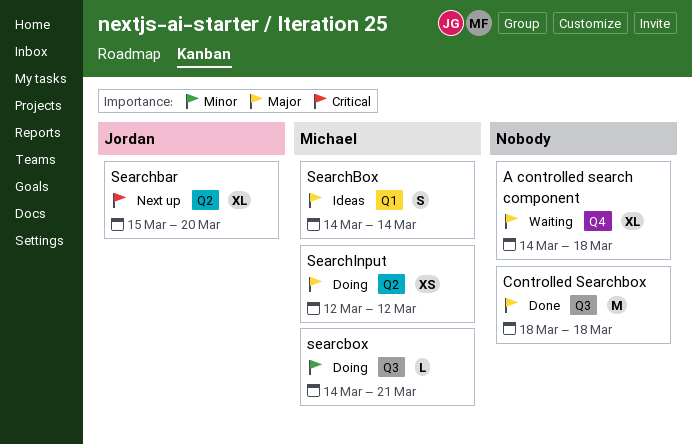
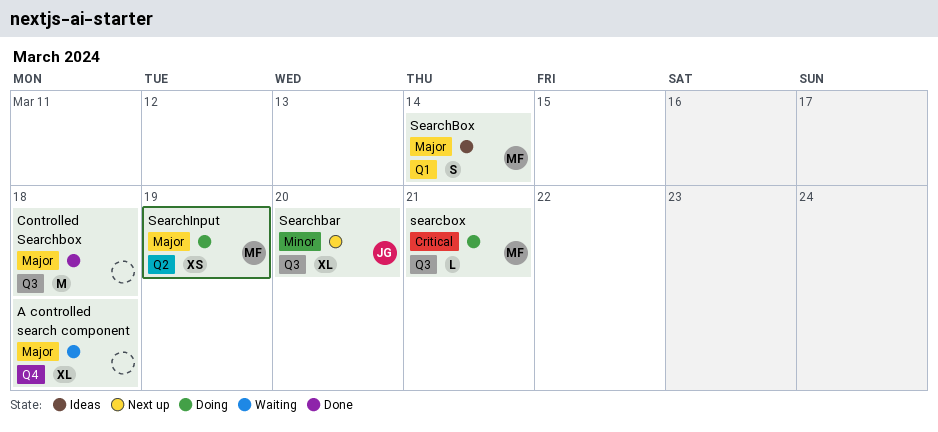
searcbox, priority: Minor -> Critical
Searchbar, priority: Critical -> Minor
Searchbar, label: Q2 -> Q3
SearchInput, due: Mar 12 -> Mar 19

